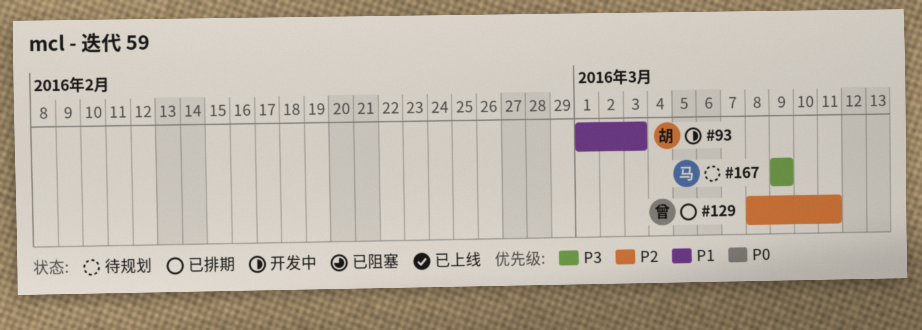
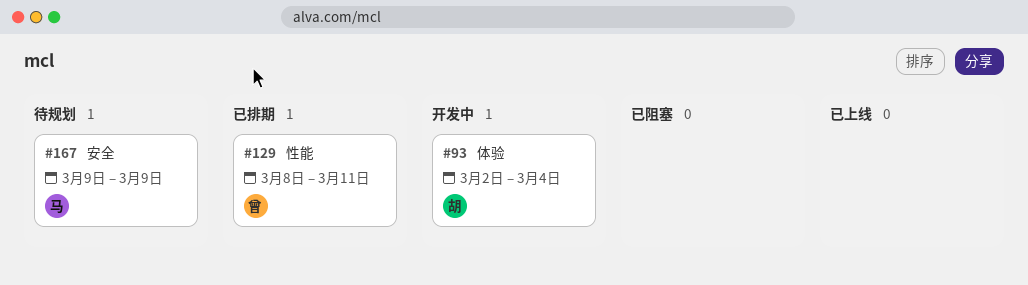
#93, start: Mar 1 -> Mar 2
#93, due: Mar 3 -> Mar 4

